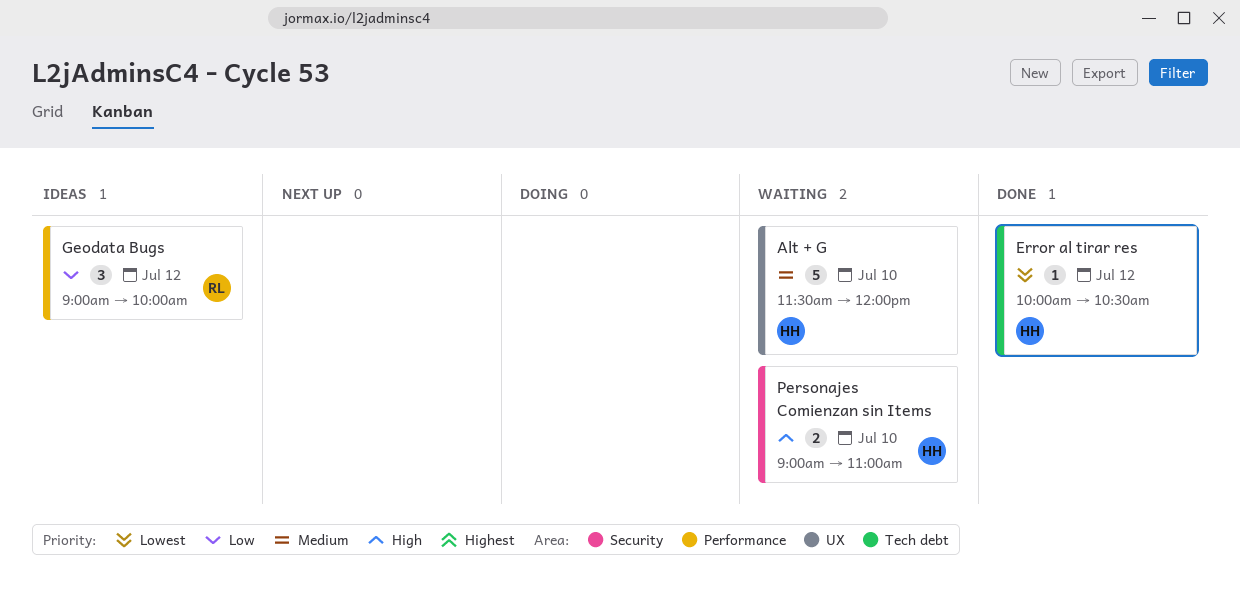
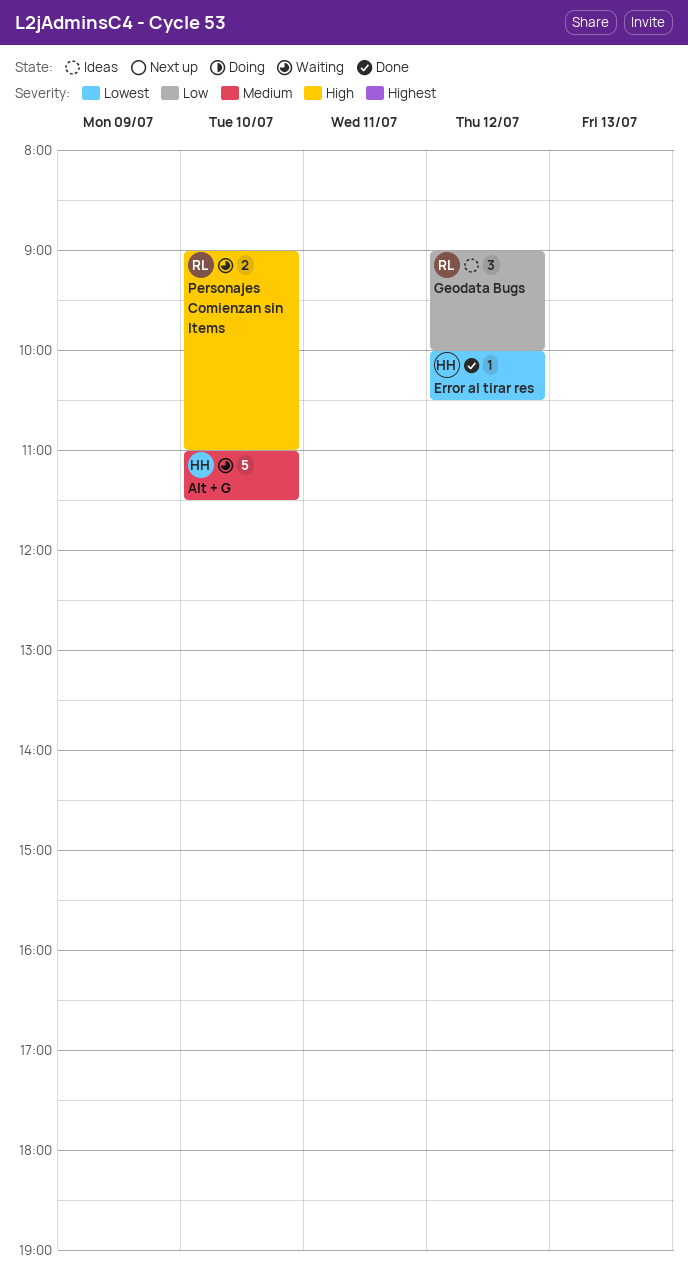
Alt + G, begins: 11:30 -> 11:00
Alt + G, ends: 12:00 -> 11:30
Personajes Comienzan sin Items, owner: HH -> RL

